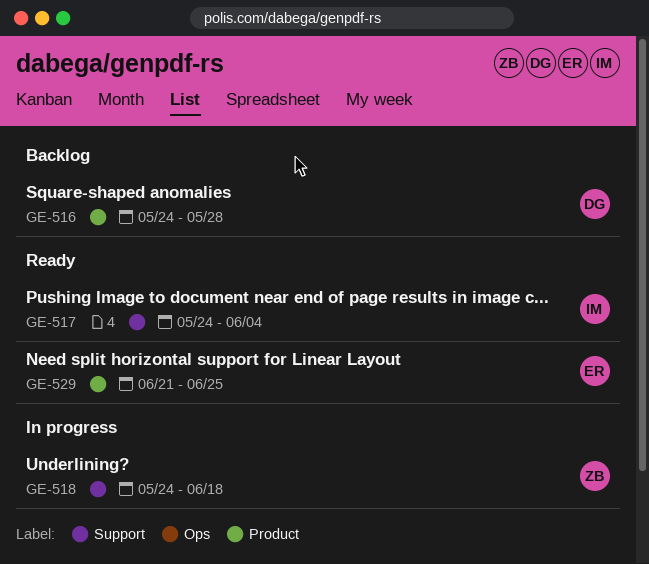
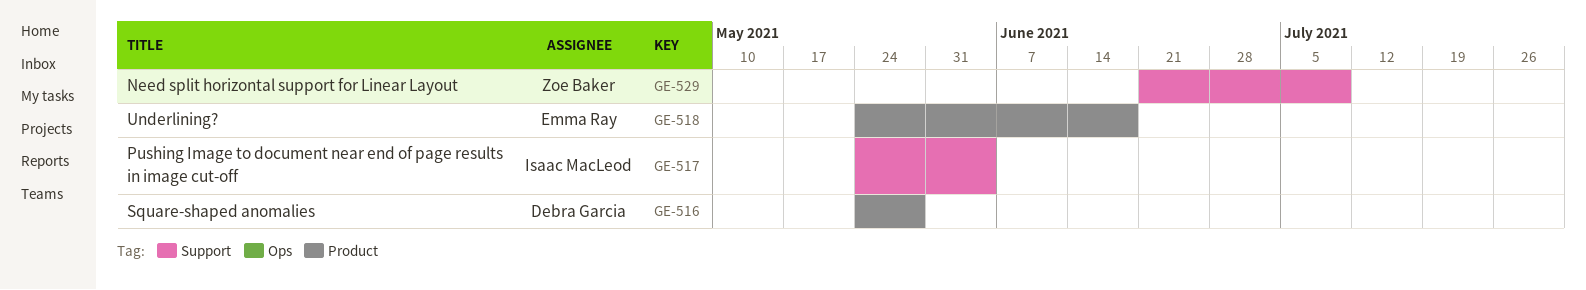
GE-518, owner: Zoe Baker -> Emma Ray
GE-518, label: Support -> Product
GE-529, owner: Emma Ray -> Zoe Baker
GE-529, label: Product -> Support
GE-529, due: Jun 25 -> Jul 9

